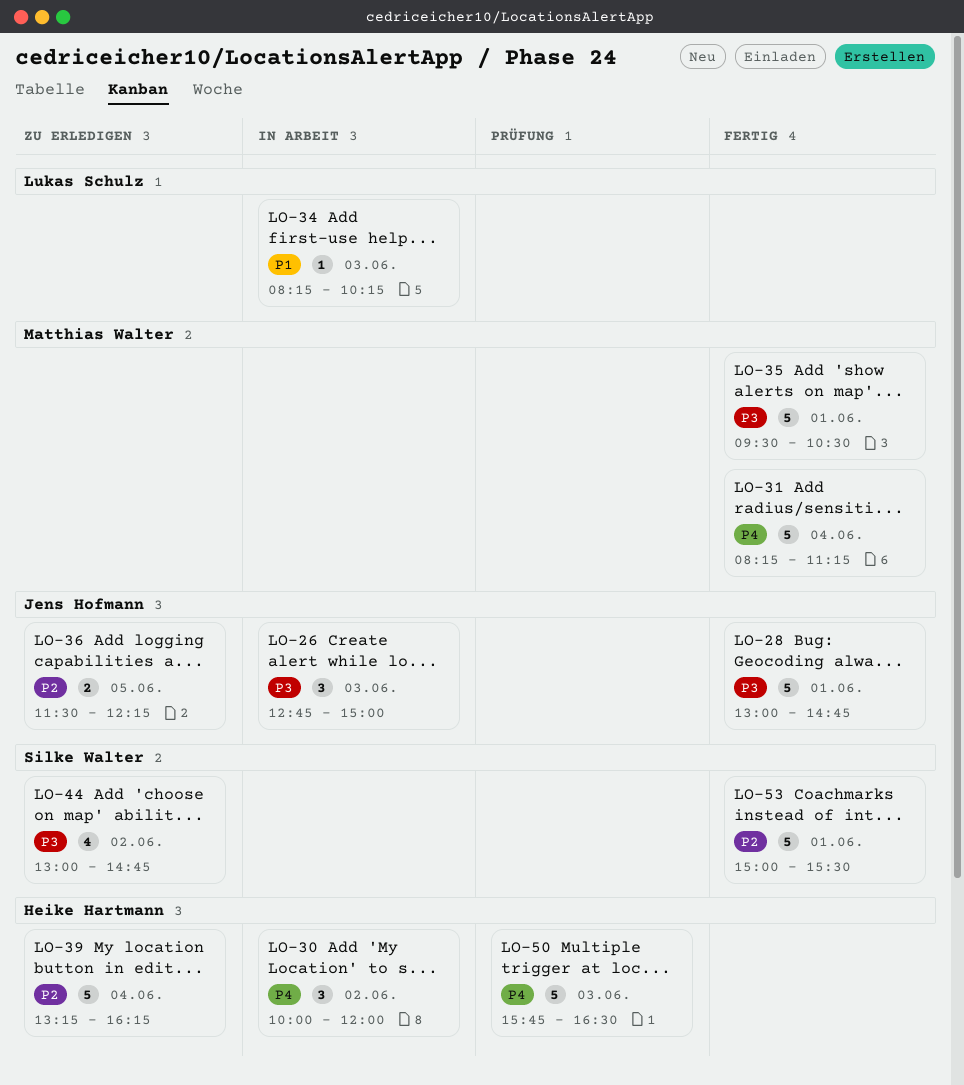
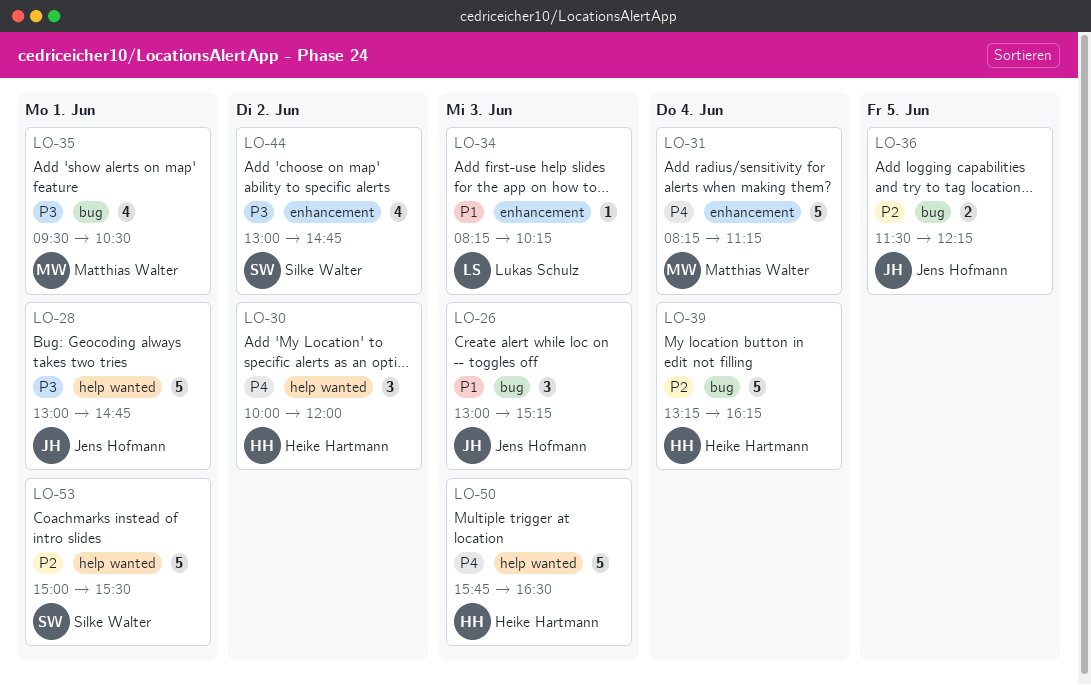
LO-26, priority: P3 -> P1
LO-26, begins: 12:45 -> 13:00
LO-26, ends: 15:00 -> 15:15
LO-35, estimate: 5 -> 4

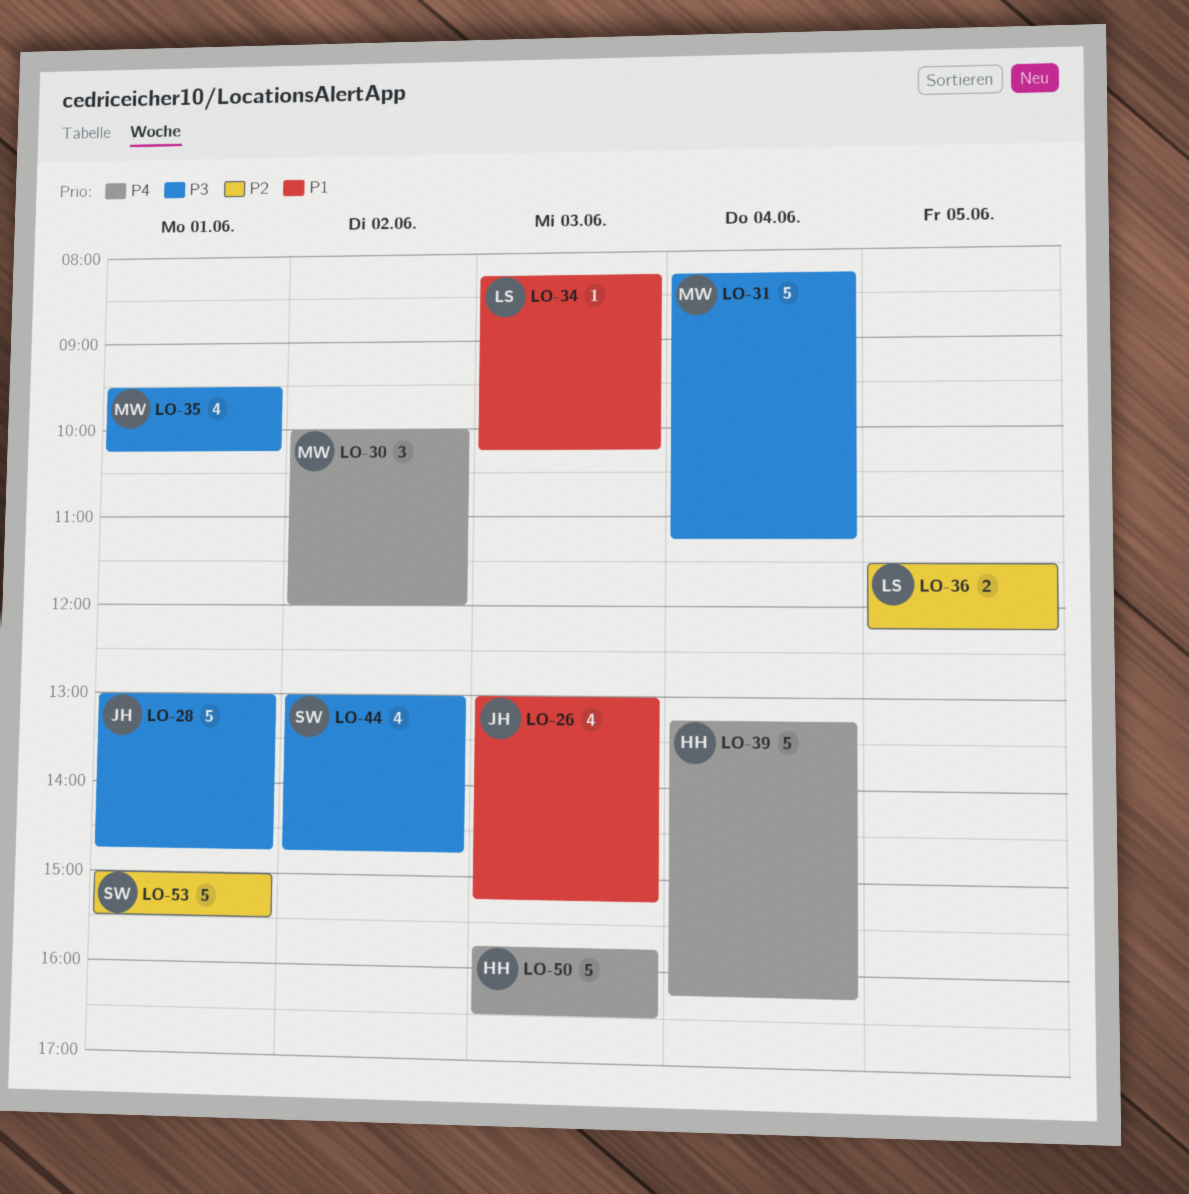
LO-26, estimate: 3 -> 4
LO-30, owner: Heike Hartmann -> Matthias Walter
LO-31, priority: P4 -> P3
LO-35, ends: 10:30 -> 10:15
LO-36, owner: Jens Hofmann -> Lukas Schulz
LO-39, priority: P2 -> P4

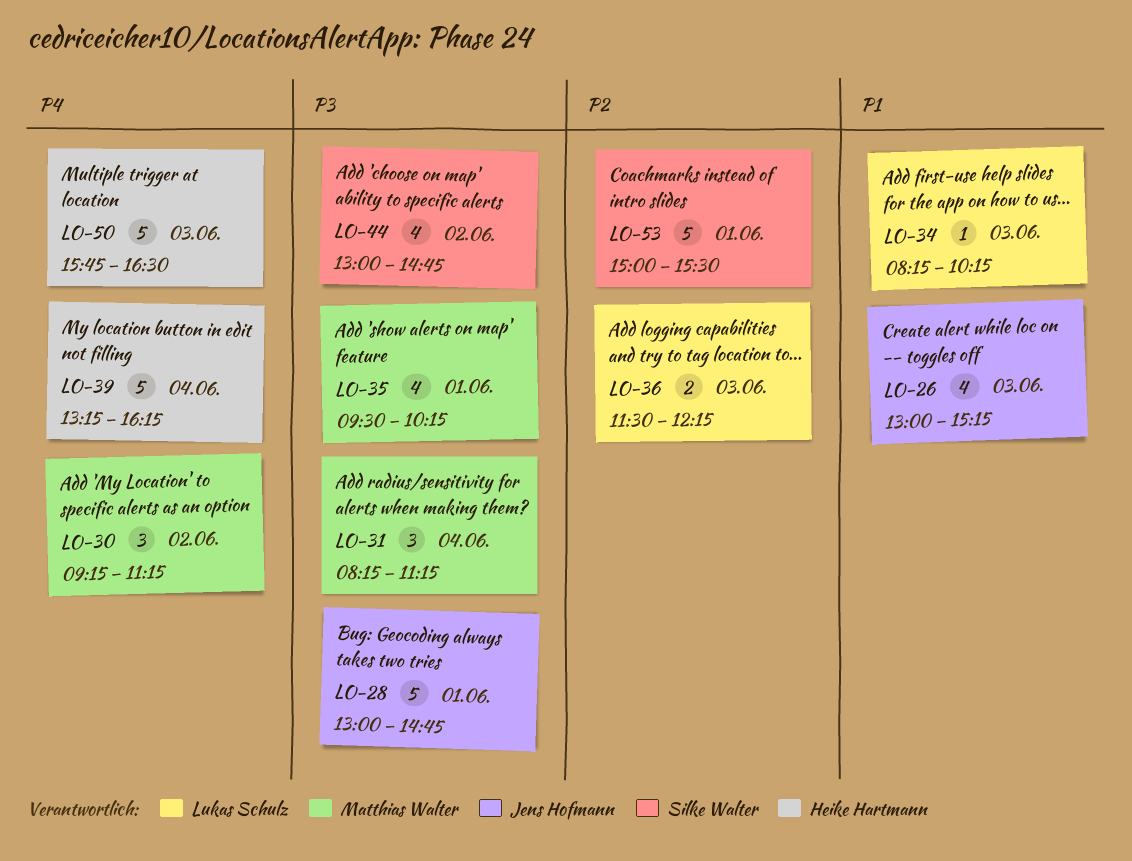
LO-30, begins: 10:00 -> 09:15
LO-30, ends: 12:00 -> 11:15
LO-31, estimate: 5 -> 3
LO-36, day: Jun 5 -> Jun 3

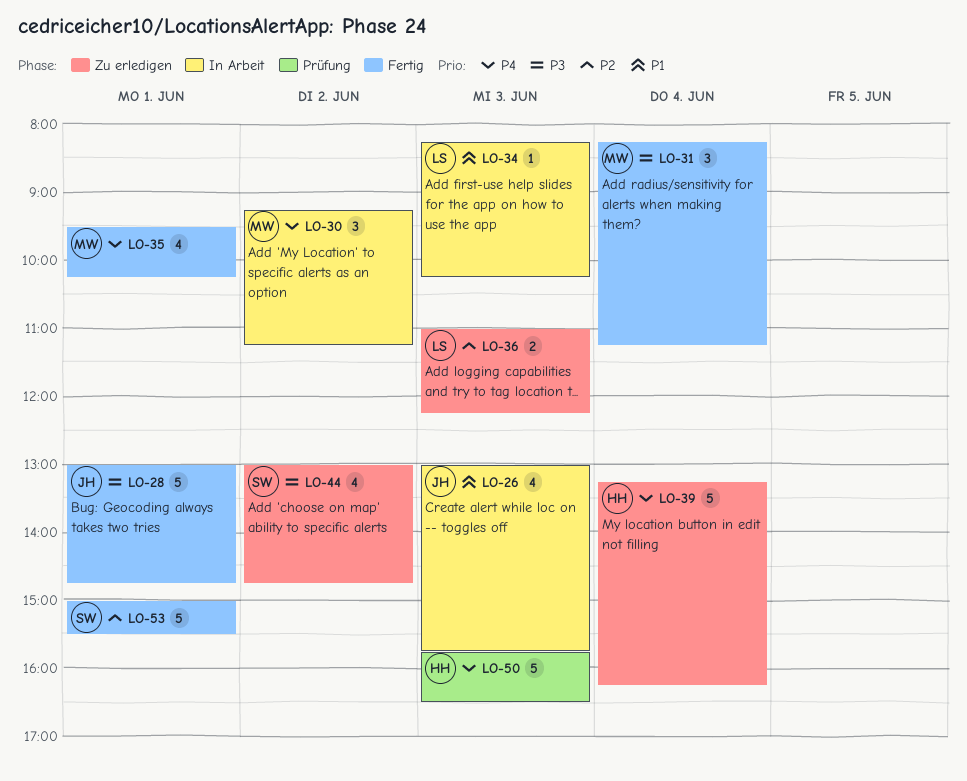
LO-26, ends: 15:15 -> 15:45
LO-35, priority: P3 -> P4
LO-36, begins: 11:30 -> 11:00

